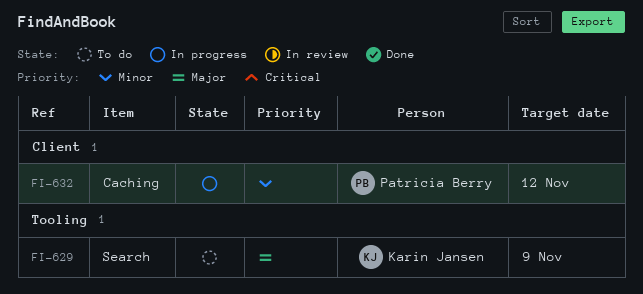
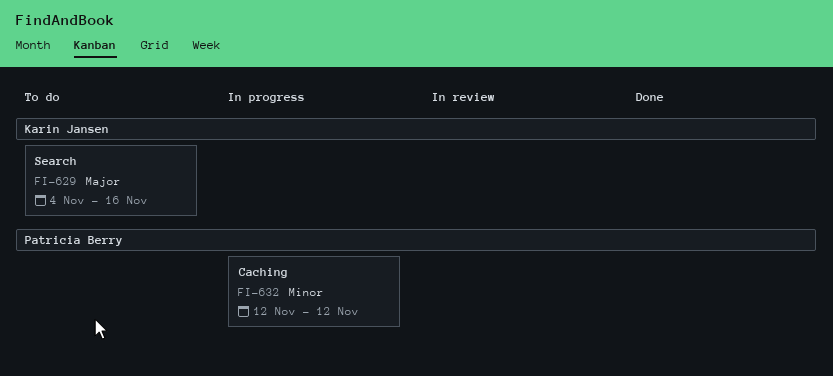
FI-629, due: Nov 9 -> Nov 16

